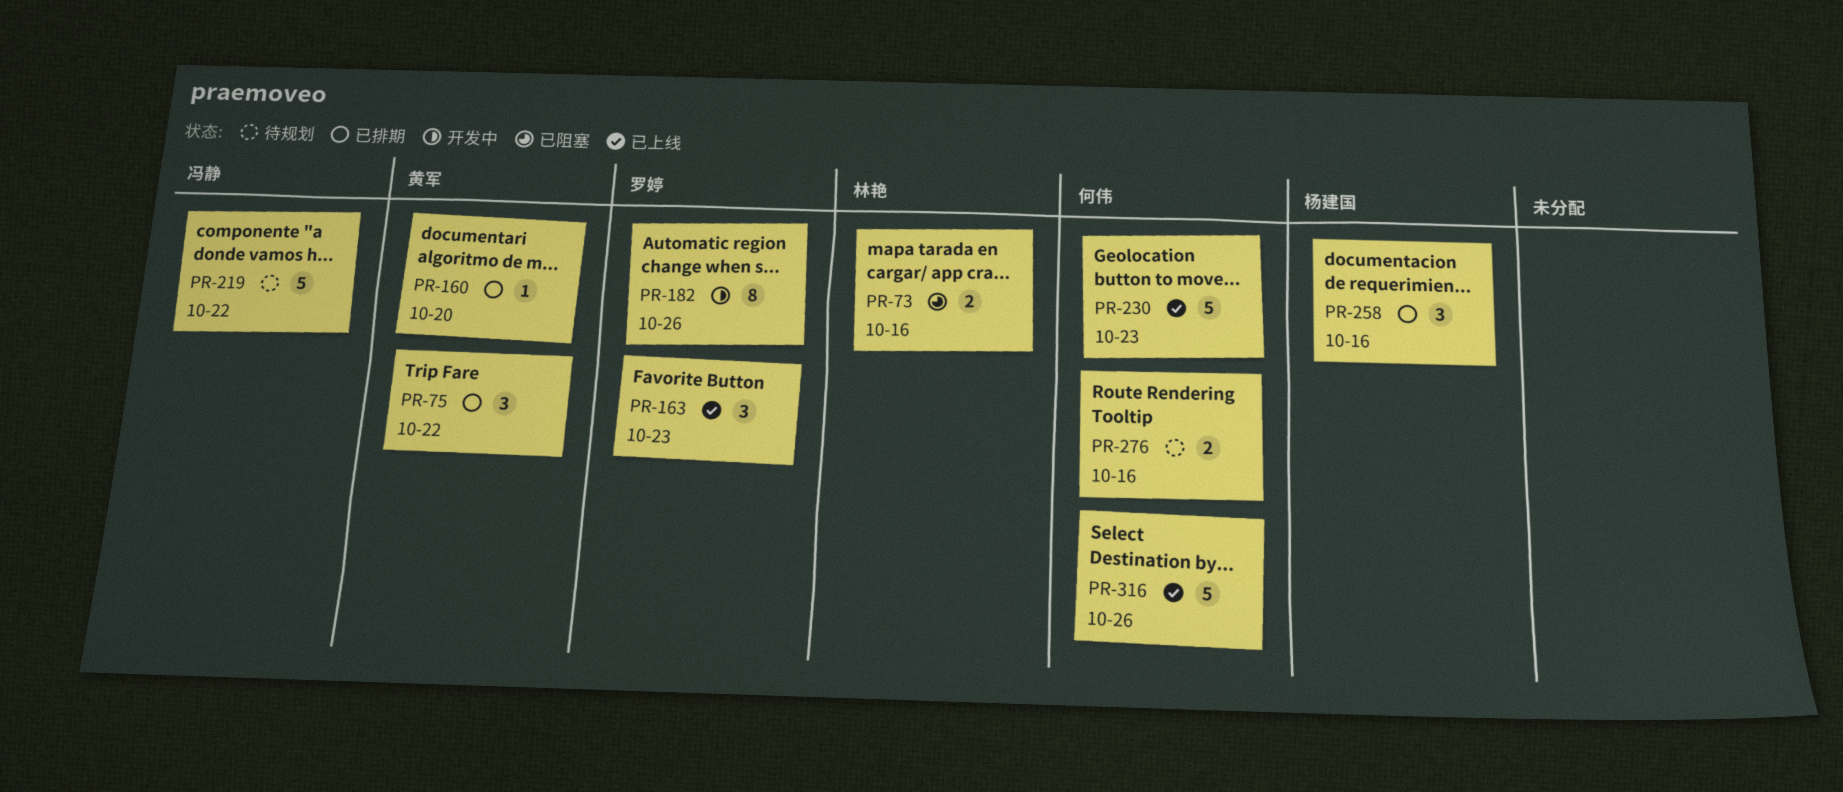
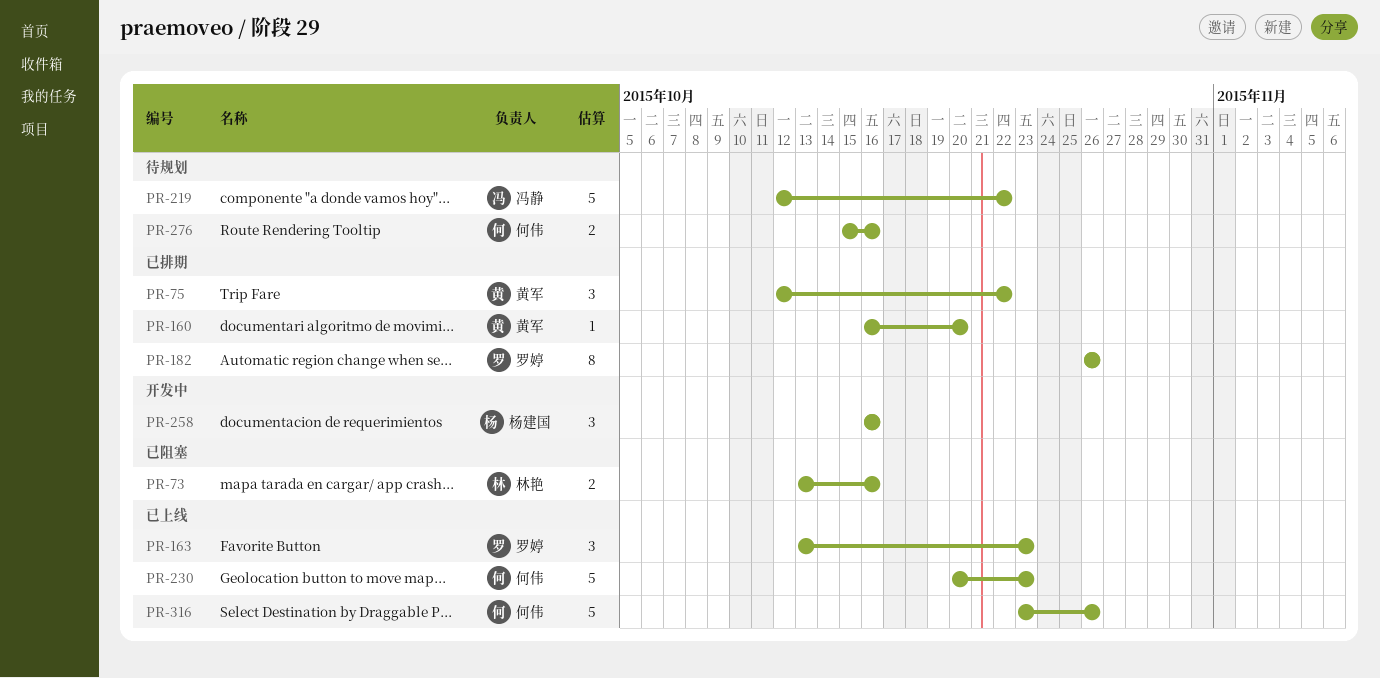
PR-182, status: 开发中 -> 已排期
PR-258, status: 已排期 -> 开发中

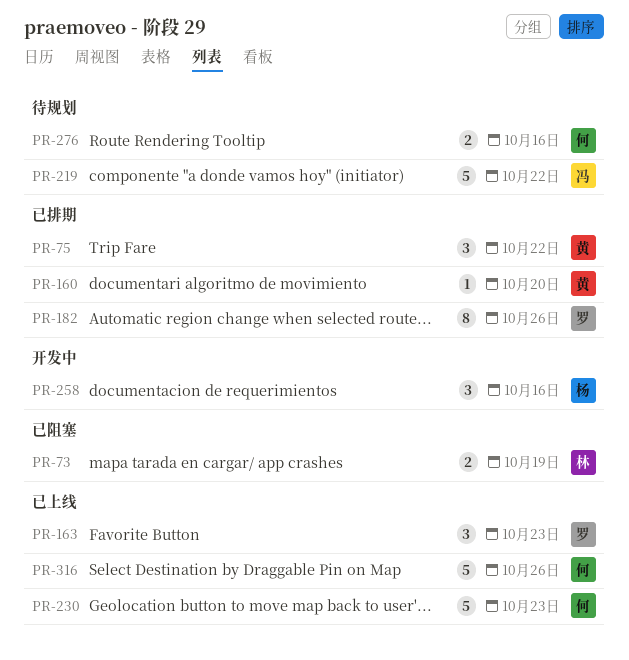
PR-73, due: Oct 16 -> Oct 19

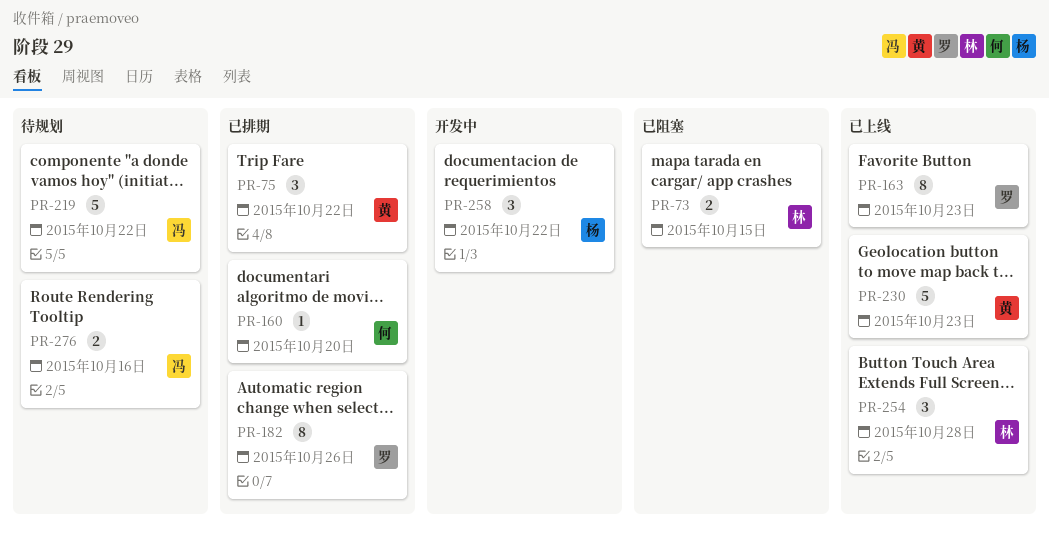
PR-73, due: Oct 19 -> Oct 15
PR-160, owner: 黄 -> 何
PR-163, estimate: 3 -> 8
PR-230, owner: 何 -> 黄
PR-254: none -> present
PR-258, due: Oct 16 -> Oct 22
PR-276, owner: 何 -> 冯
PR-316: present -> none

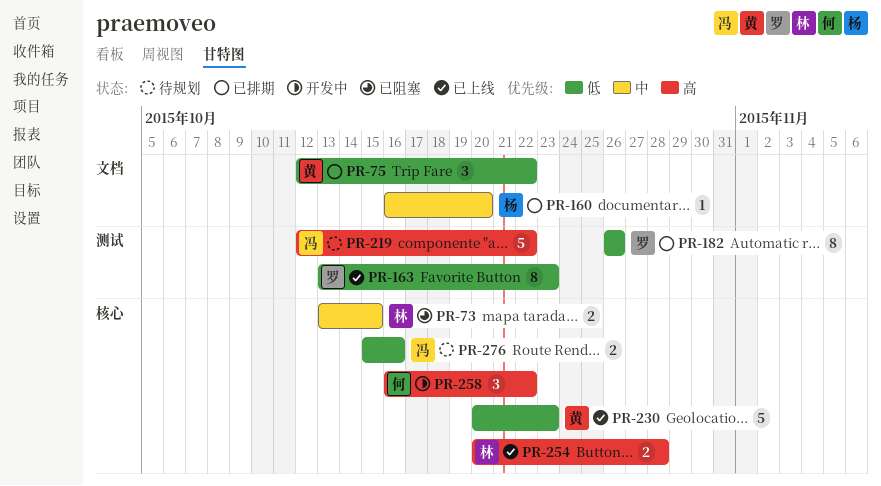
PR-160, owner: 何 -> 杨
PR-254, estimate: 3 -> 2
PR-258, owner: 杨 -> 何

